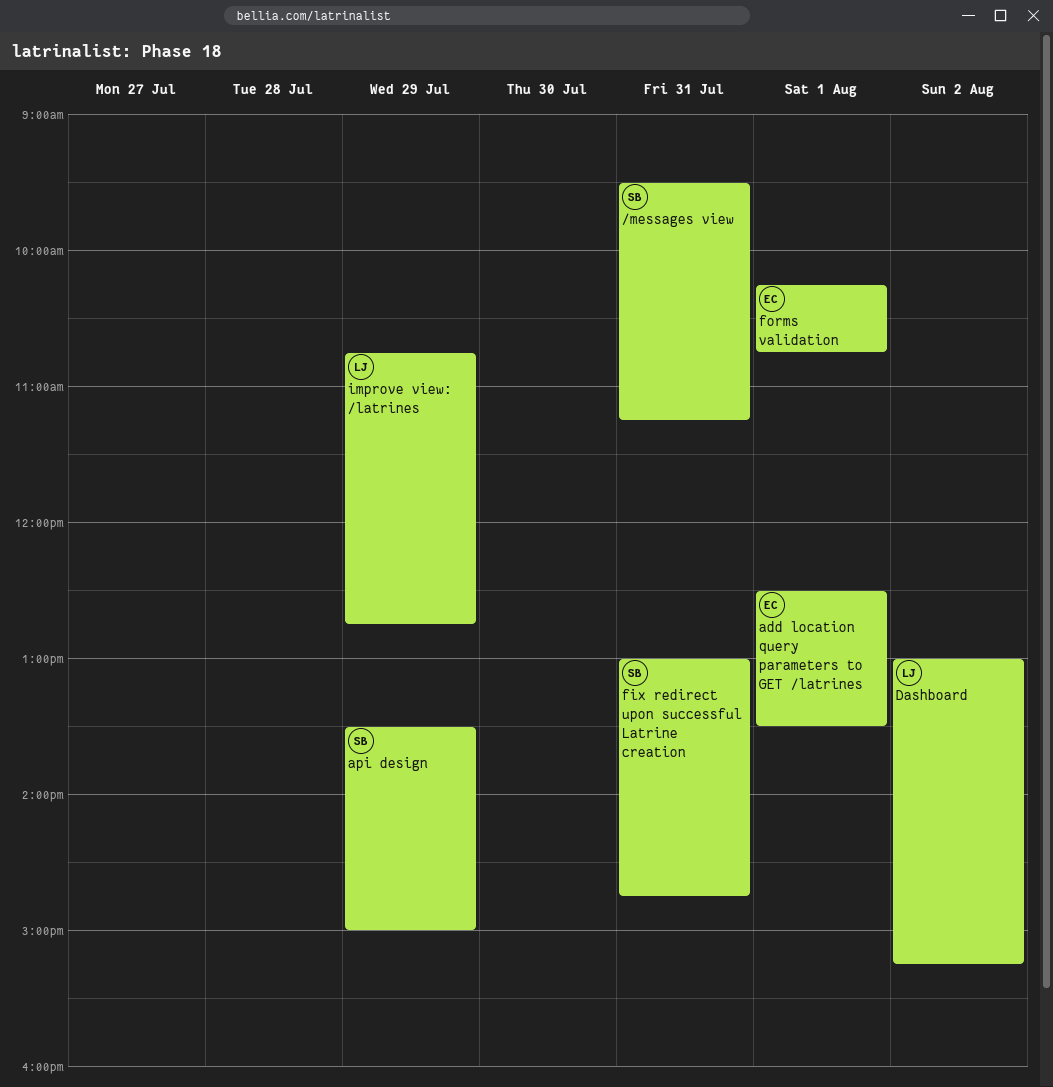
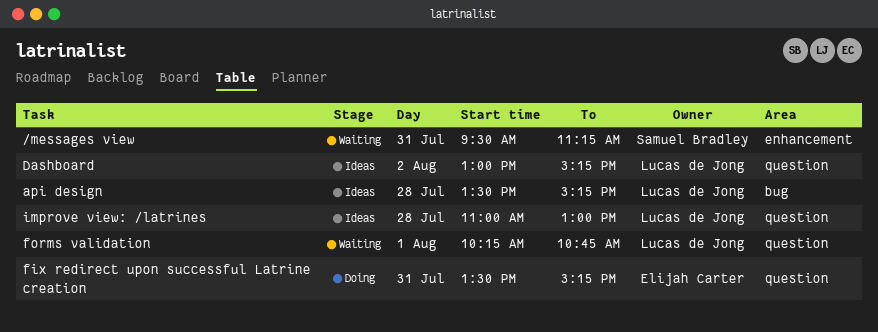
add location query parameters to GET /latrines: present -> none
api design, owner: Samuel Bradley -> Lucas de Jong
api design, day: Jul 29 -> Jul 28
api design, ends: 15:00 -> 15:15
fix redirect upon successful Latrine creation, owner: Samuel Bradley -> Elijah Carter
fix redirect upon successful Latrine creation, begins: 13:00 -> 13:30
fix redirect upon successful Latrine creation, ends: 14:45 -> 15:15
forms validation, owner: Elijah Carter -> Lucas de Jong
improve view: /latrines, day: Jul 29 -> Jul 28
improve view: /latrines, begins: 10:45 -> 11:00
improve view: /latrines, ends: 12:45 -> 13:00

